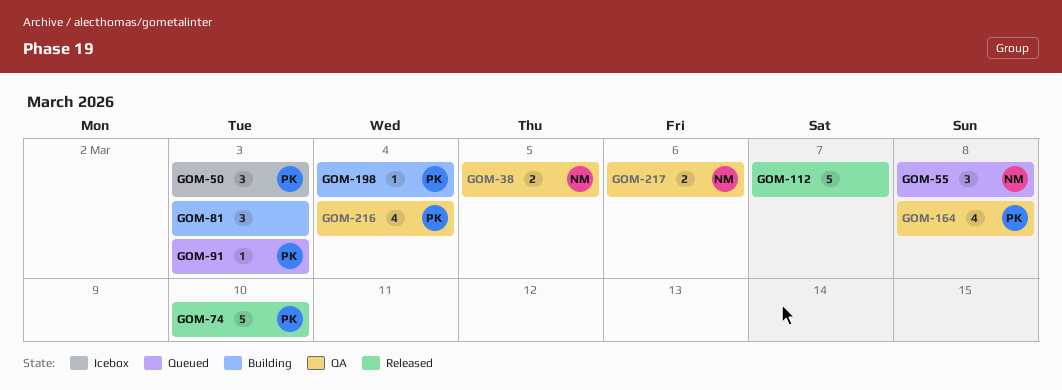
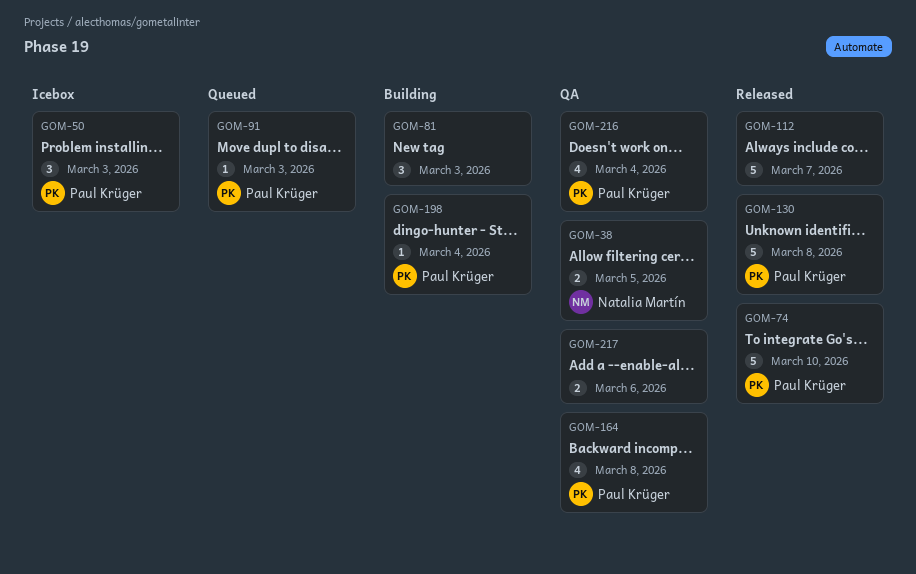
GOM-55: present -> none
GOM-130: none -> present
GOM-217, owner: Natalia Martín -> none

